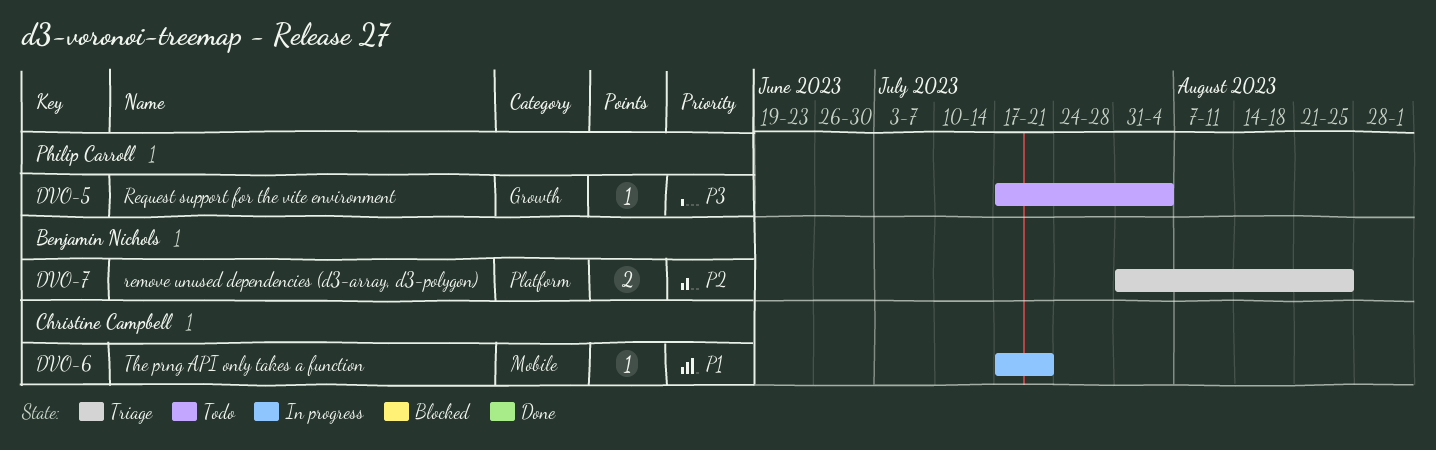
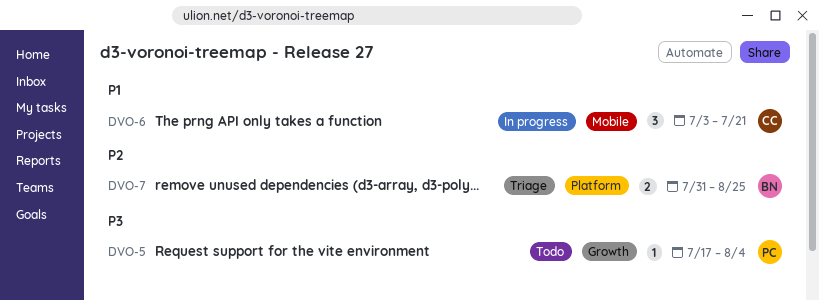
DVO-6, estimate: 1 -> 3
DVO-6, start: Jul 17 -> Jul 3

